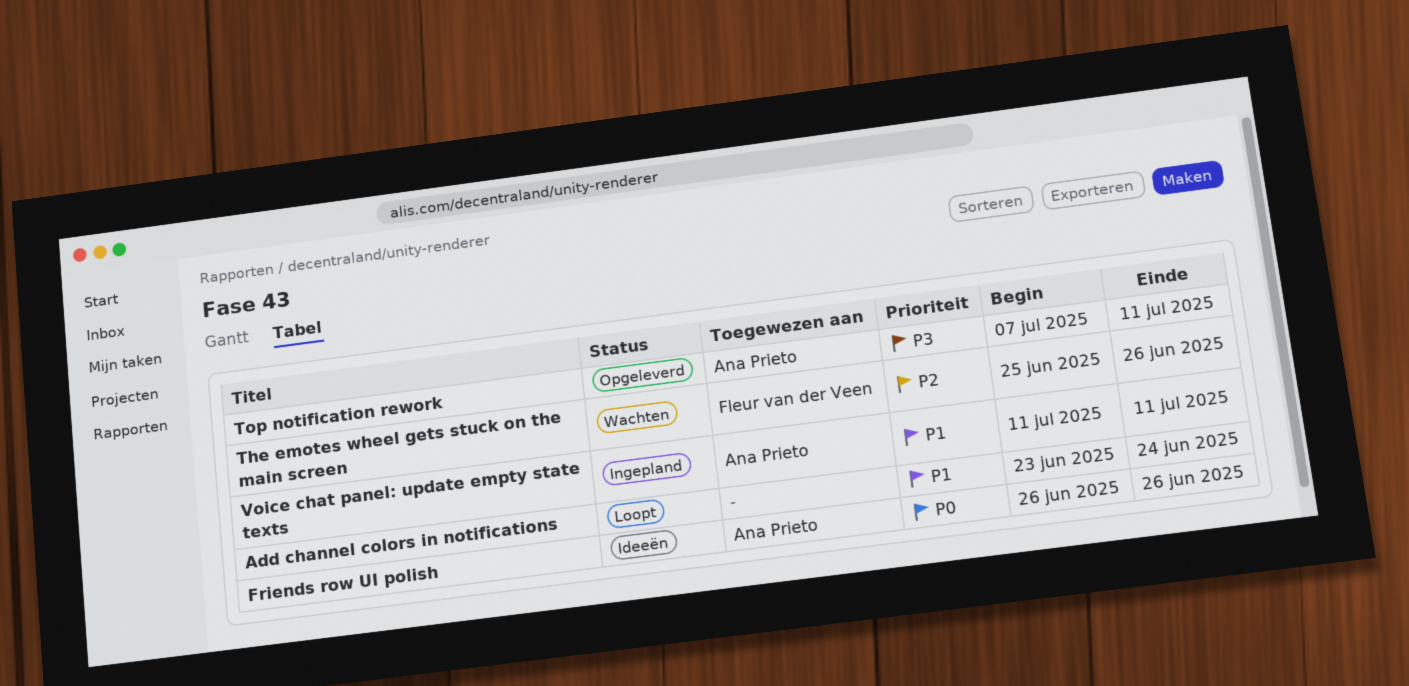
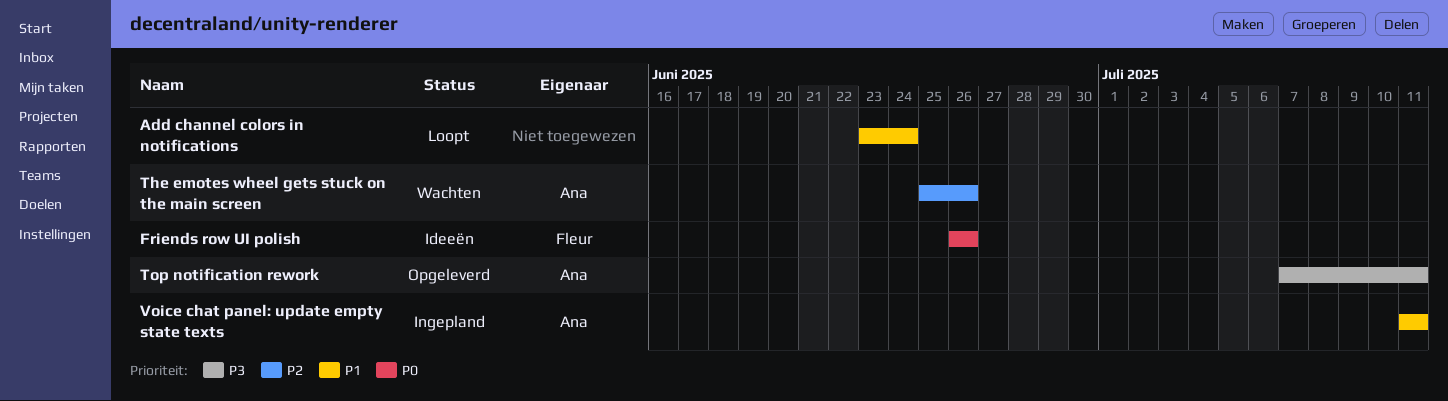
Friends row UI polish, owner: Ana Prieto -> Fleur van der Veen
The emotes wheel gets stuck on the main screen, owner: Fleur van der Veen -> Ana Prieto

